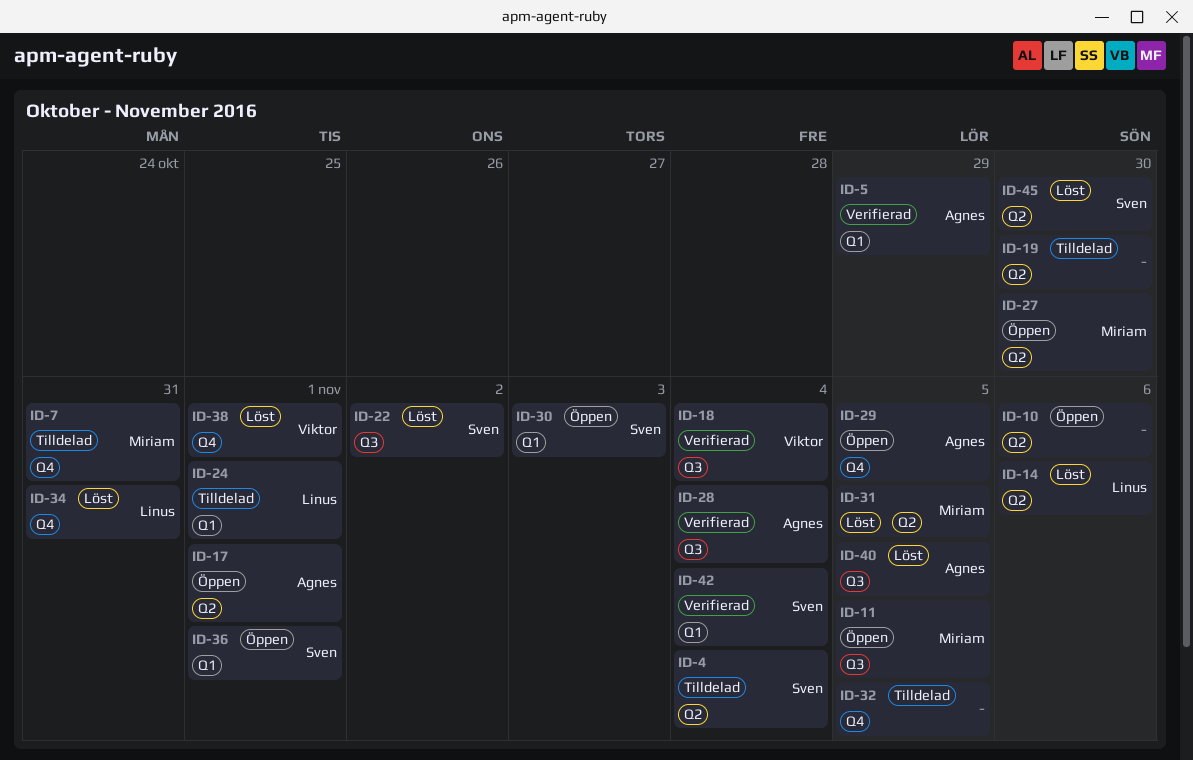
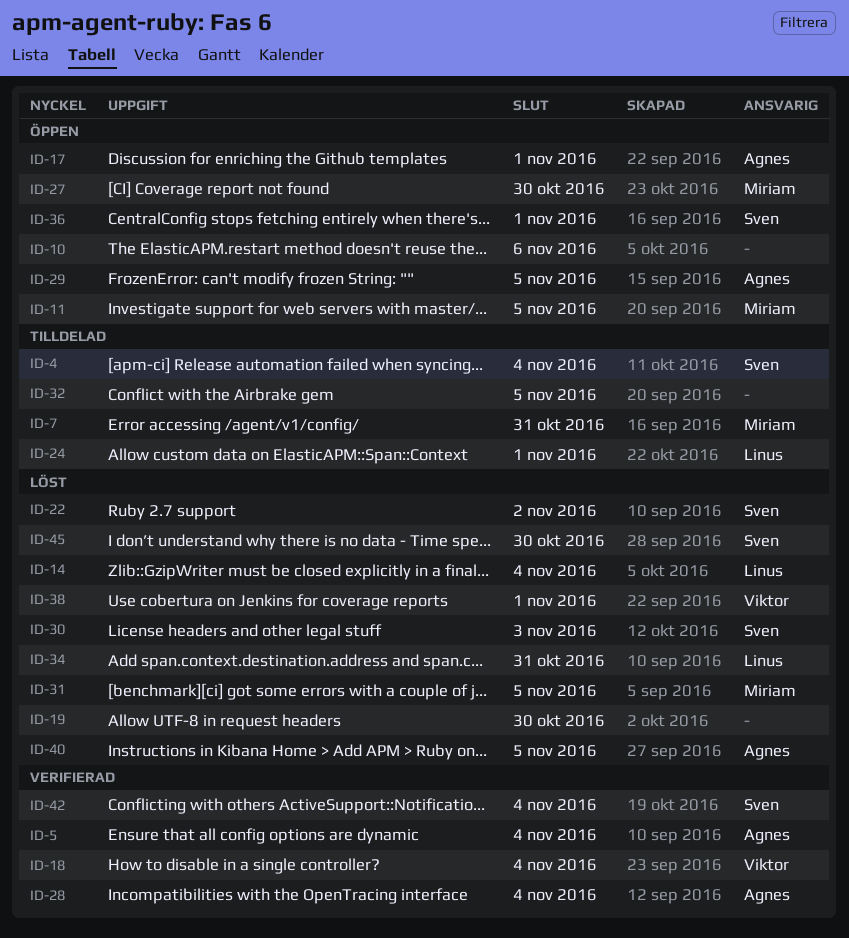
ID-5, due: Oct 29 -> Nov 4
ID-14, due: Nov 6 -> Nov 4
ID-19, status: Tilldelad -> Löst
ID-30, status: Öppen -> Löst

